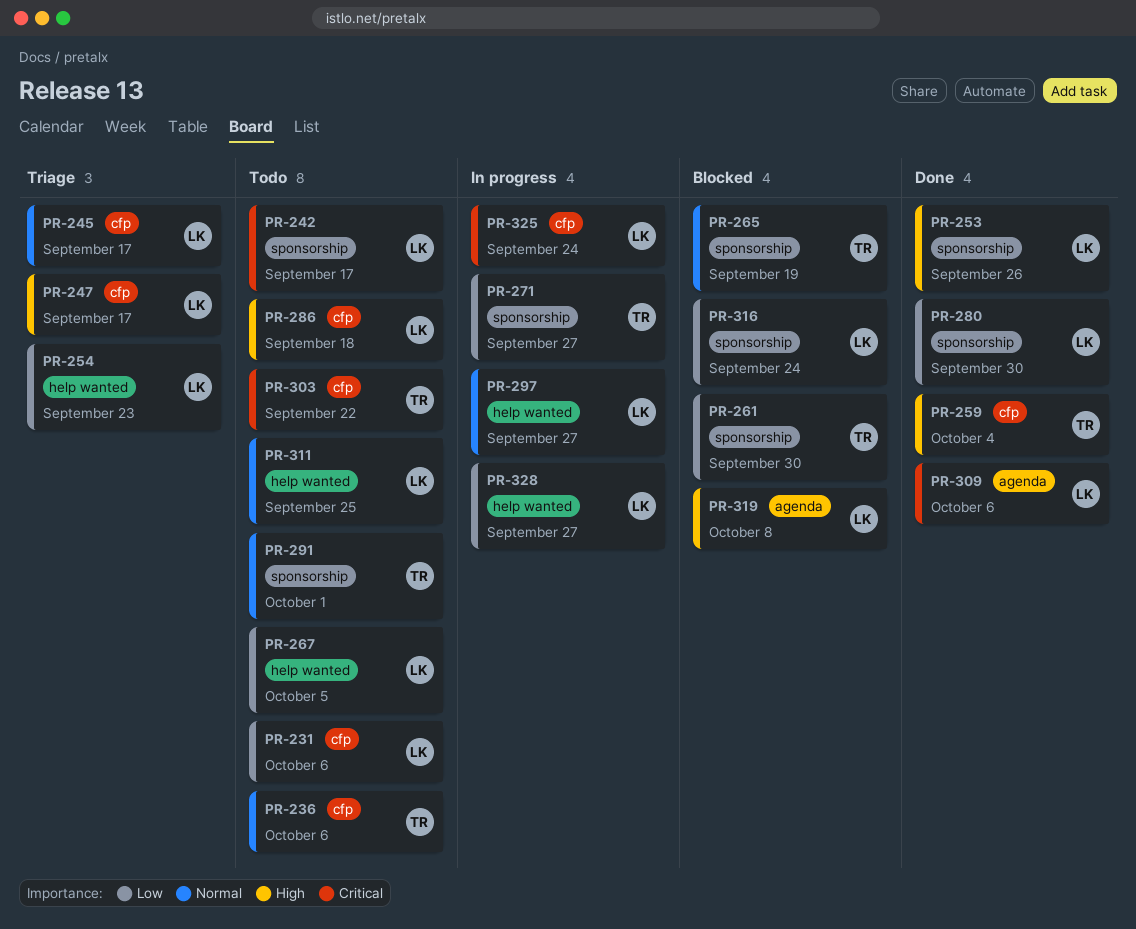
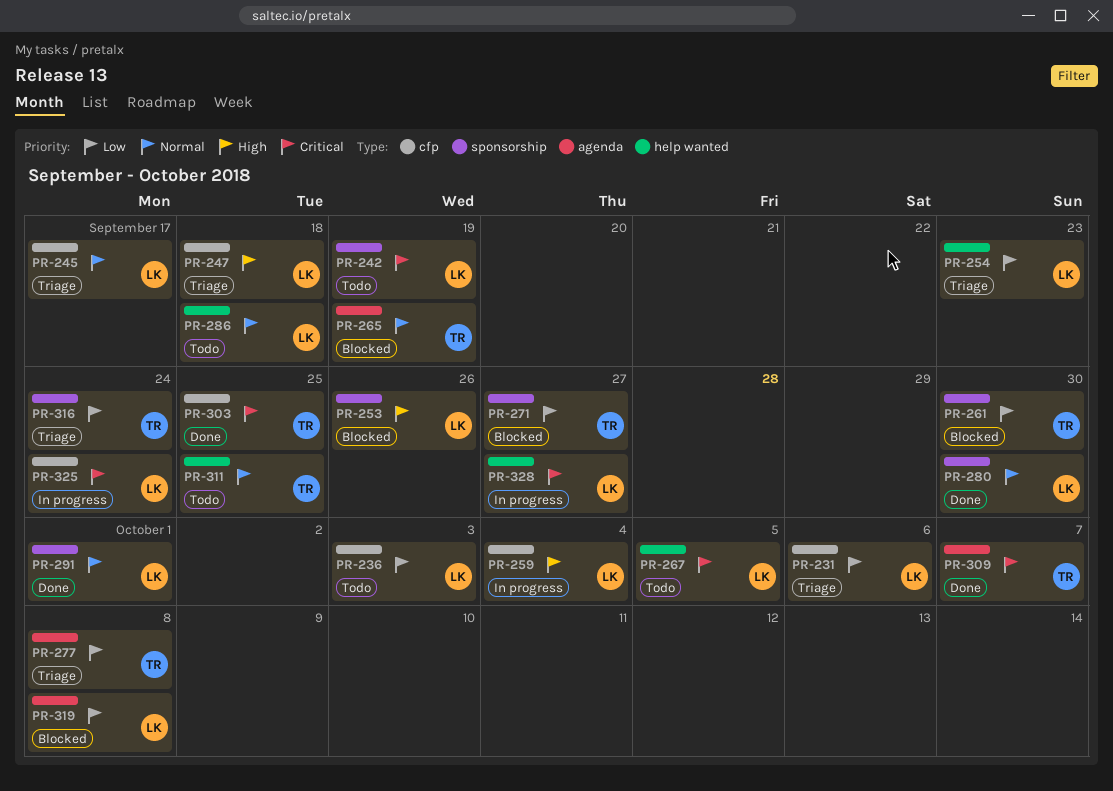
PR-231, status: Todo -> Triage
PR-236, owner: TR -> LK
PR-236, priority: Normal -> Low
PR-236, due: Oct 6 -> Oct 3
PR-242, due: Sep 17 -> Sep 19
PR-247, due: Sep 17 -> Sep 18
PR-253, status: Done -> Blocked
PR-259, status: Done -> In progress
PR-259, owner: TR -> LK
PR-265, label: sponsorship -> agenda
PR-267, priority: Low -> Critical
PR-271, status: In progress -> Blocked
PR-277: none -> present
PR-280, priority: Low -> Normal
PR-286, priority: High -> Normal
PR-286, label: cfp -> help wanted
PR-291, status: Todo -> Done
PR-291, owner: TR -> LK
PR-297: present -> none
PR-303, status: Todo -> Done
PR-303, due: Sep 22 -> Sep 25
PR-309, owner: LK -> TR
PR-309, due: Oct 6 -> Oct 7
PR-311, owner: LK -> TR
PR-316, status: Blocked -> Triage
PR-316, owner: LK -> TR
PR-319, priority: High -> Low
PR-328, priority: Low -> Critical

